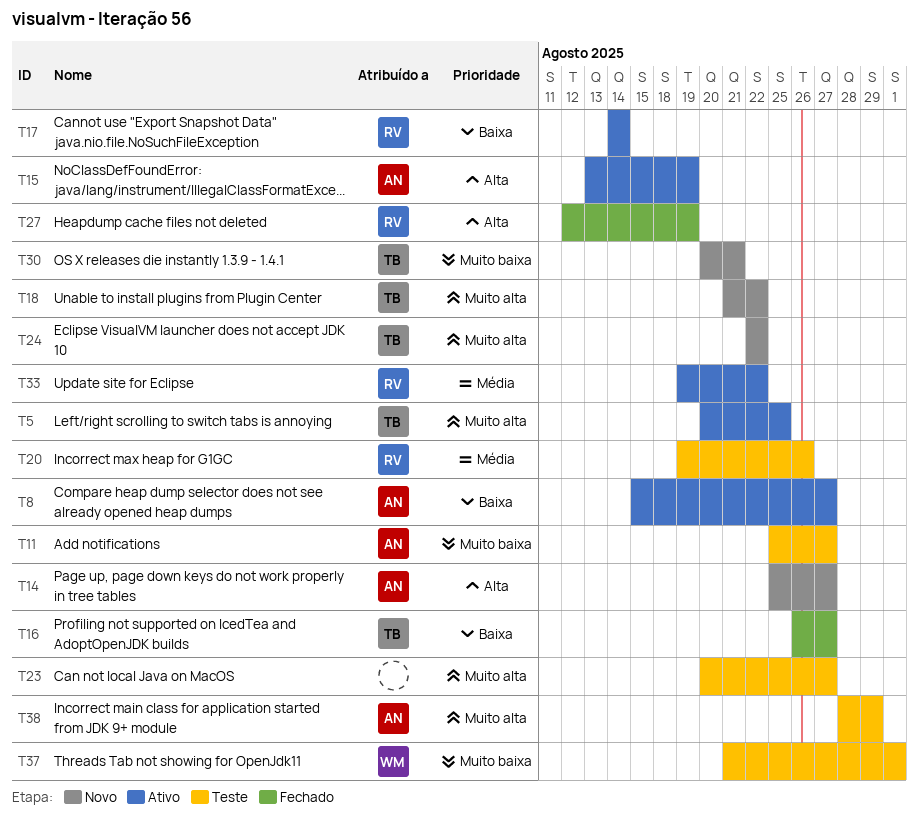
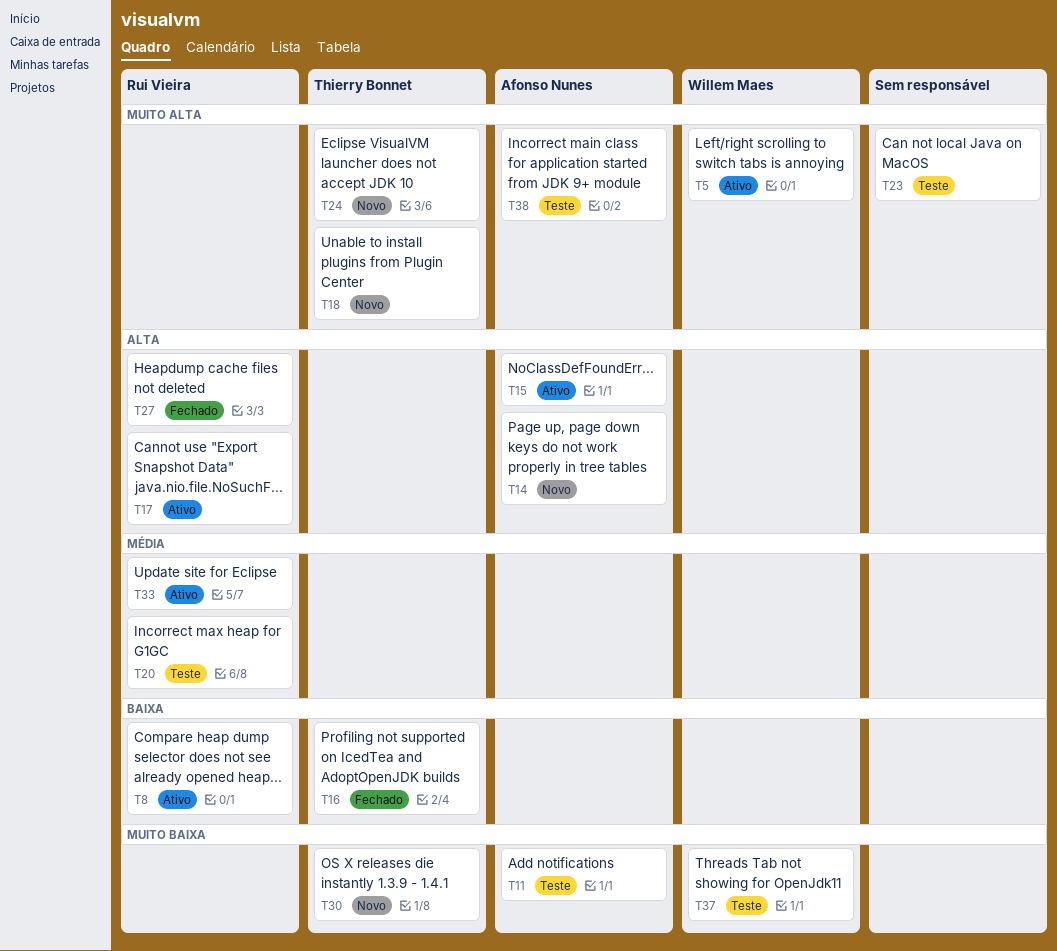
T5, owner: Thierry Bonnet -> Willem Maes
T8, owner: Afonso Nunes -> Rui Vieira
T17, priority: Baixa -> Alta

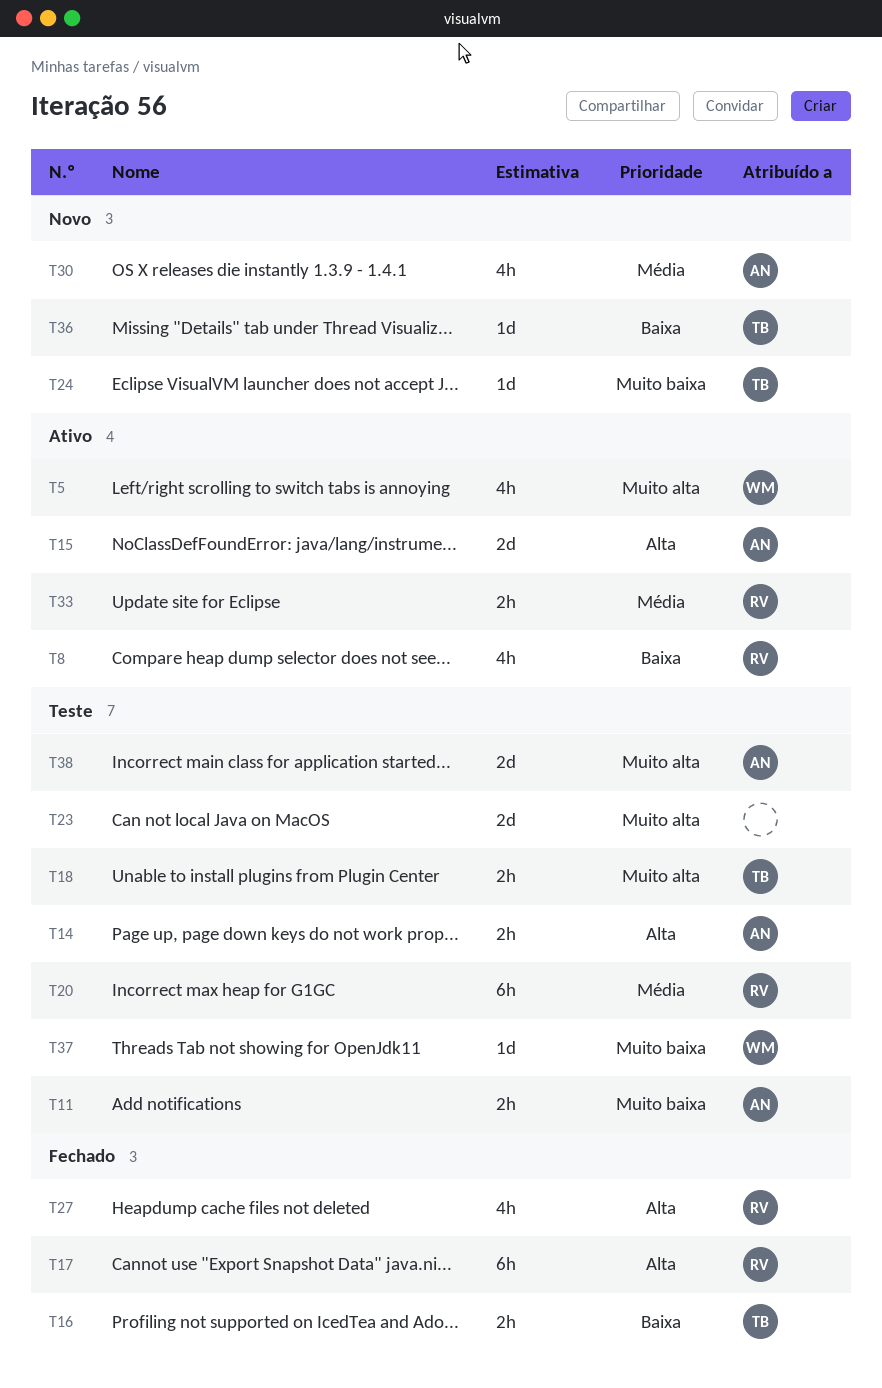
T14, status: Novo -> Teste
T17, status: Ativo -> Fechado
T18, status: Novo -> Teste
T24, priority: Muito alta -> Muito baixa
T30, owner: Thierry Bonnet -> Afonso Nunes
T30, priority: Muito baixa -> Média
T36: none -> present

